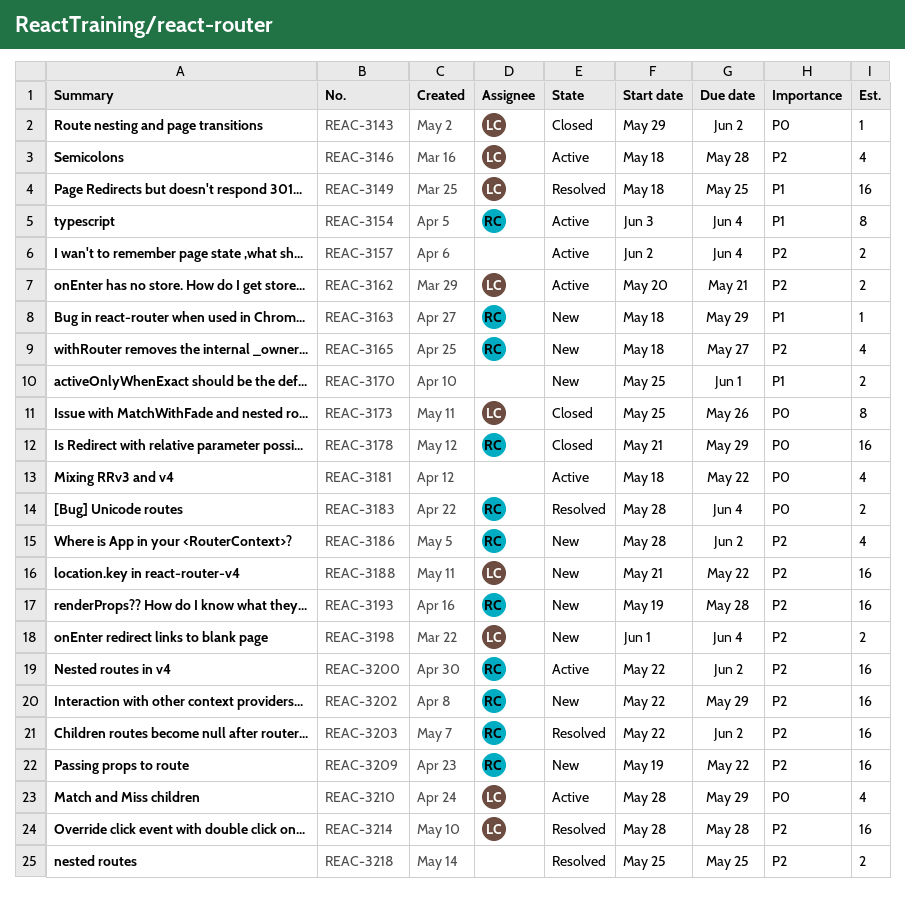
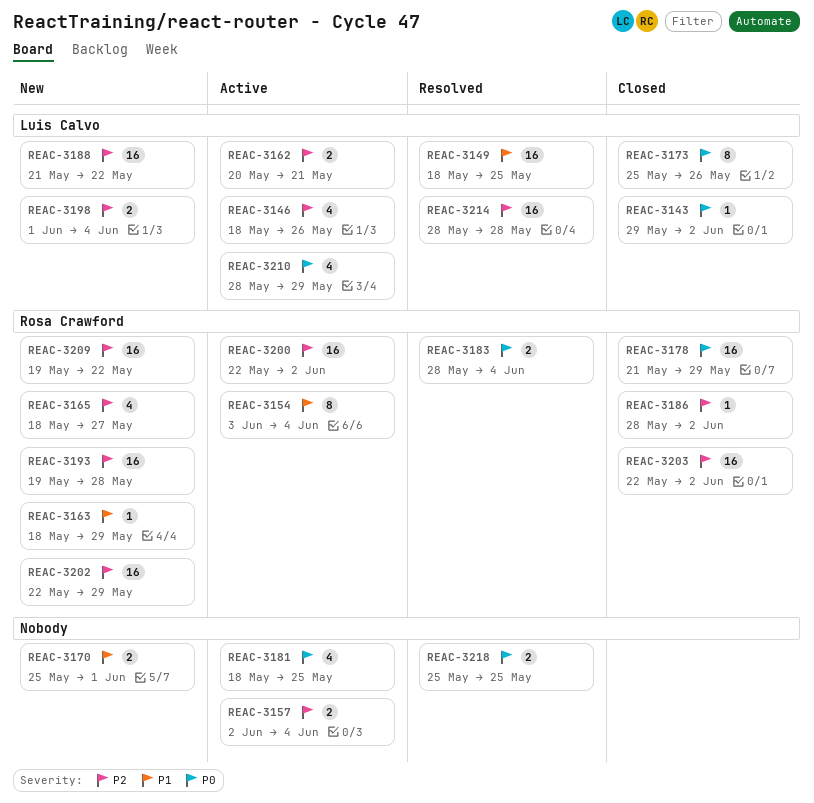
REAC-3146, due: May 28 -> May 26
REAC-3181, due: May 22 -> May 25
REAC-3186, status: New -> Closed
REAC-3186, estimate: 4 -> 1
REAC-3203, status: Resolved -> Closed
REAC-3218, priority: P2 -> P0

